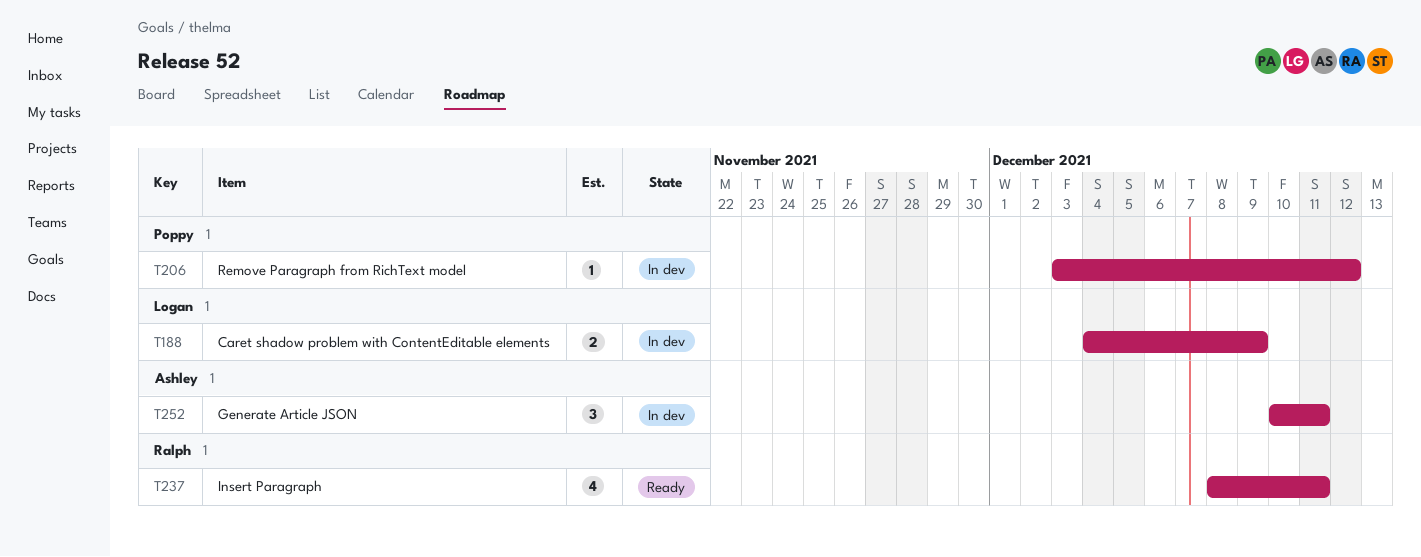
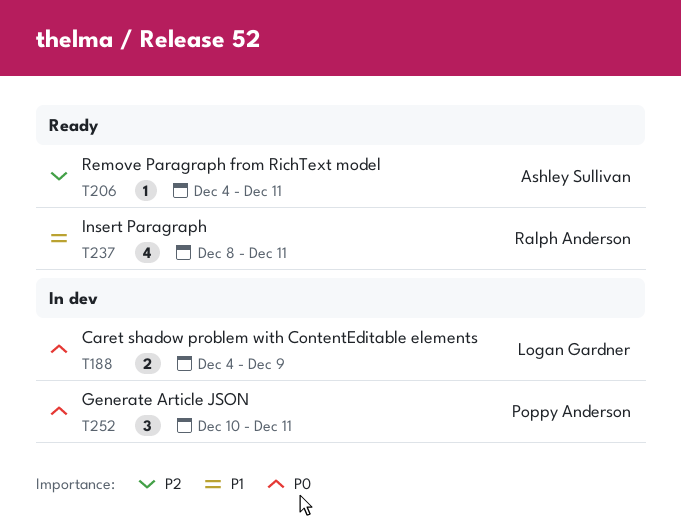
T206, status: In dev -> Ready
T206, owner: Poppy Anderson -> Ashley Sullivan
T206, start: Dec 3 -> Dec 4
T206, due: Dec 12 -> Dec 11
T252, owner: Ashley Sullivan -> Poppy Anderson

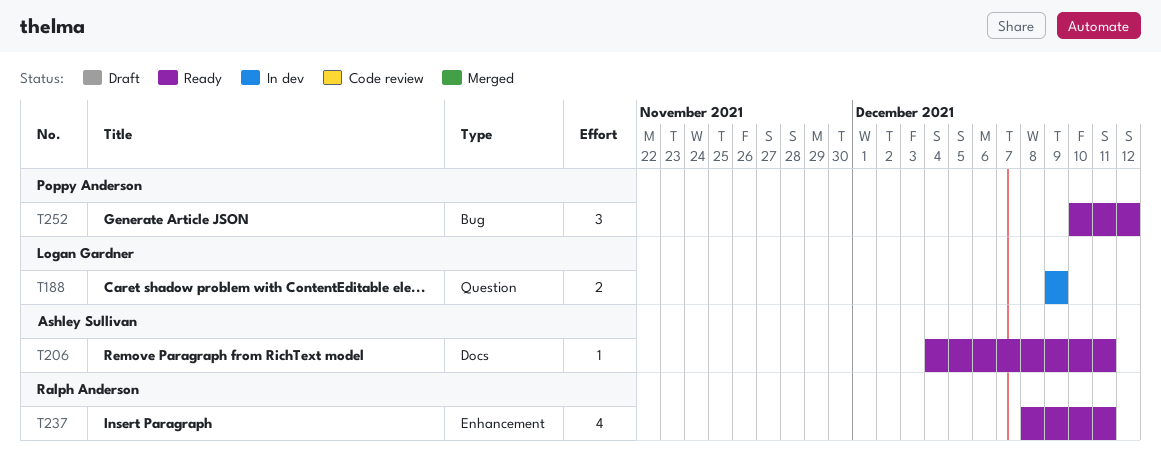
T188, start: Dec 4 -> Dec 9
T252, status: In dev -> Ready
T252, due: Dec 11 -> Dec 12

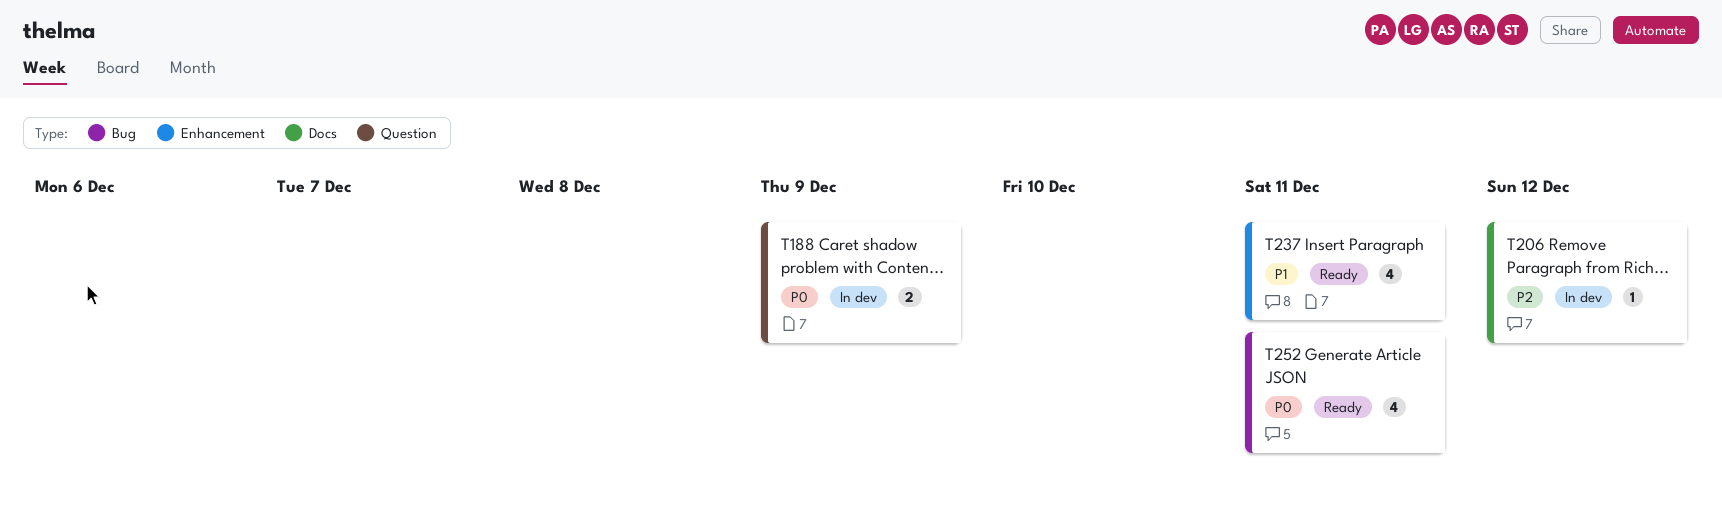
T206, status: Ready -> In dev
T206, due: Dec 11 -> Dec 12
T252, estimate: 3 -> 4
T252, due: Dec 12 -> Dec 11

